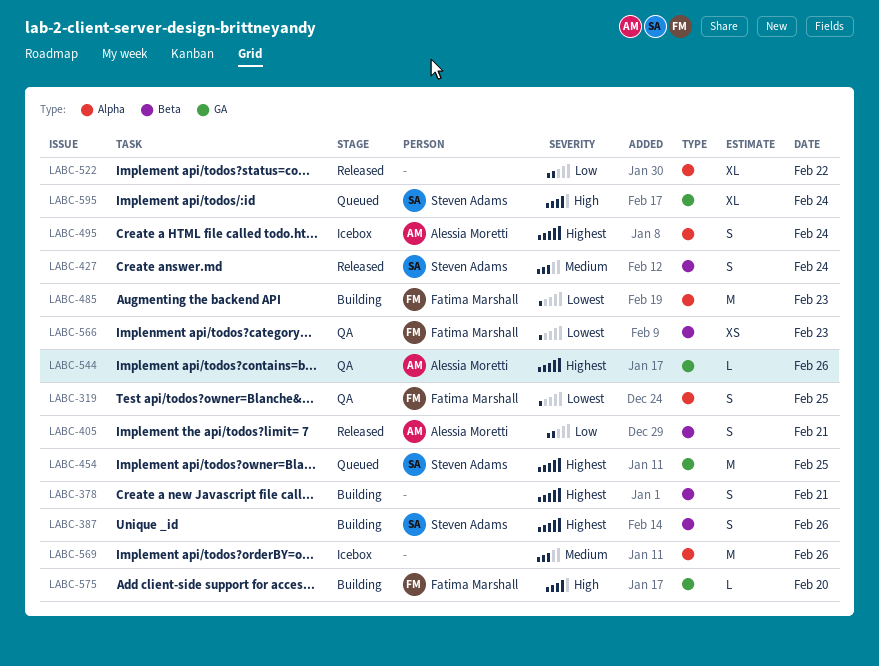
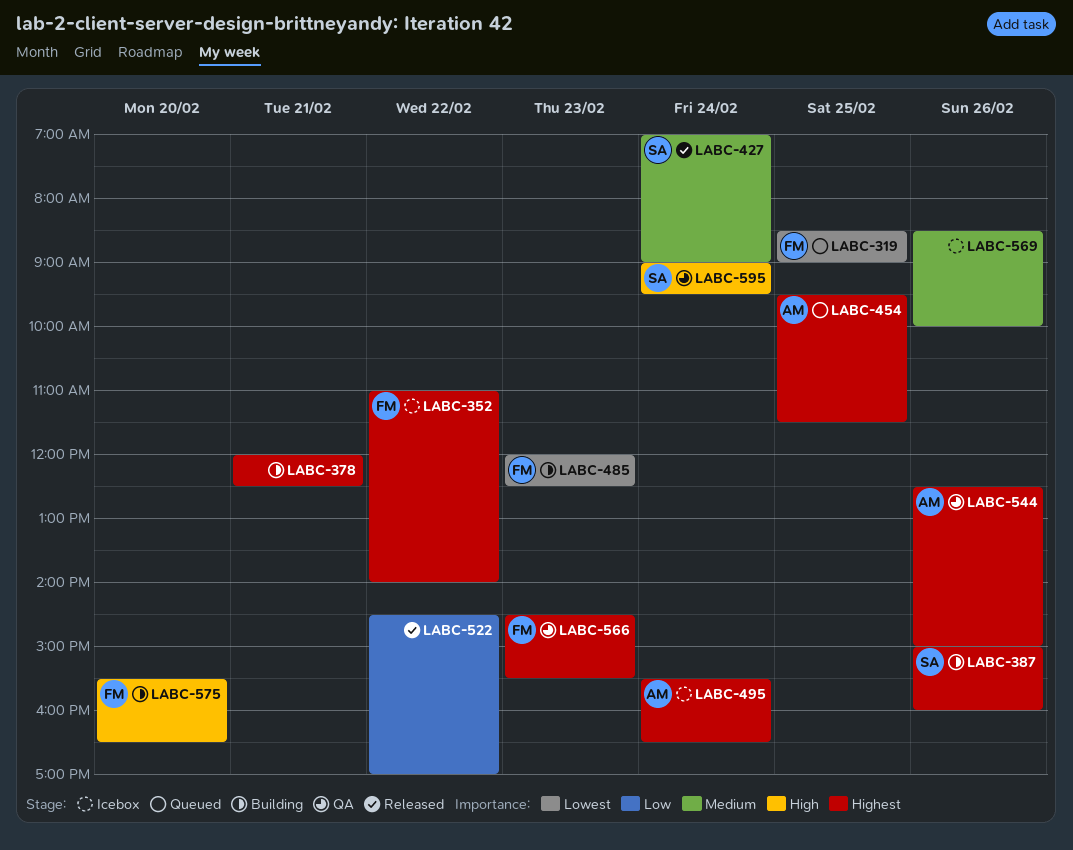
LABC-319, status: QA -> Queued
LABC-352: none -> present
LABC-405: present -> none
LABC-454, owner: Steven Adams -> Alessia Moretti
LABC-566, priority: Lowest -> Highest
LABC-595, status: Queued -> QA

